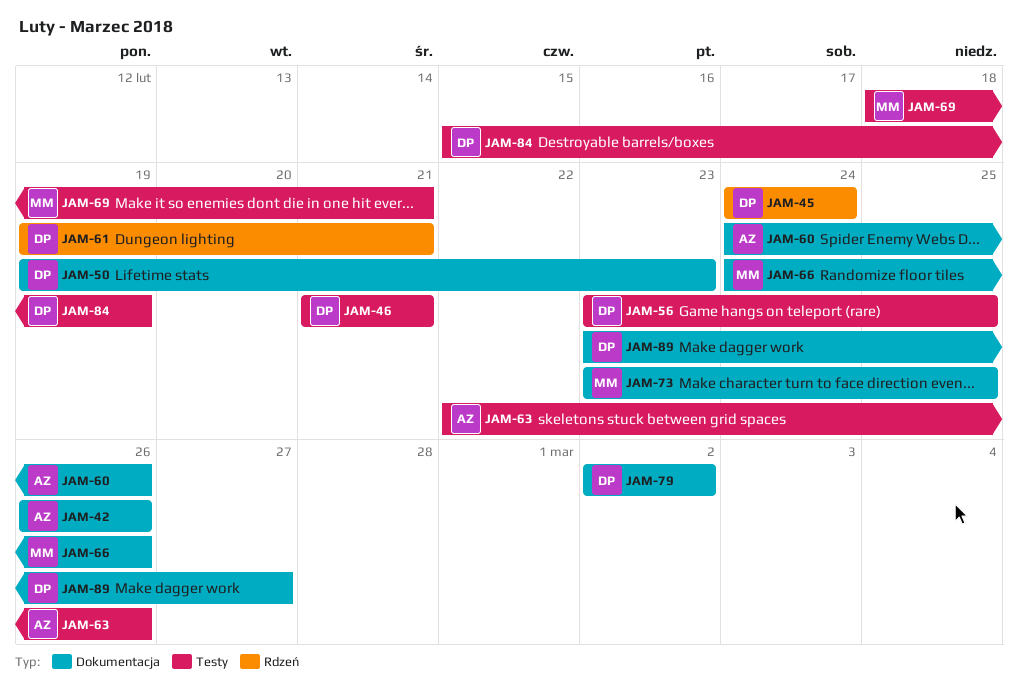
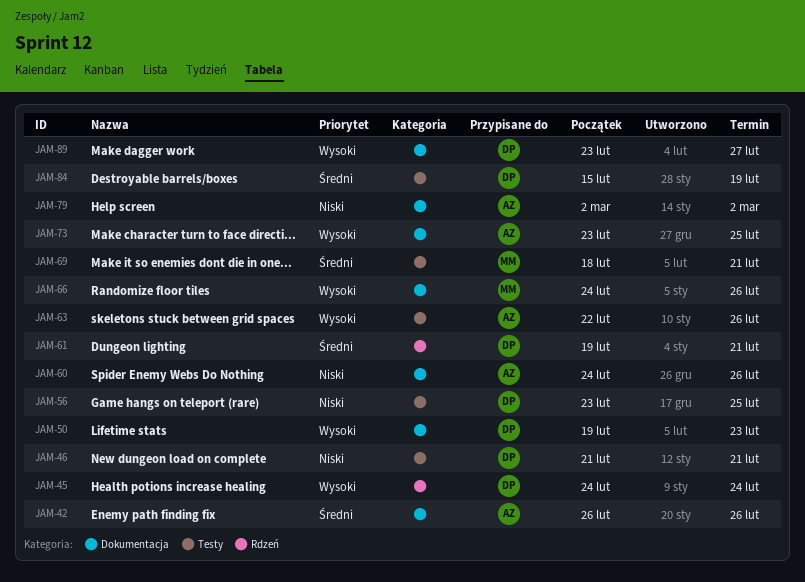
JAM-73, owner: MM -> AZ
JAM-79, owner: DP -> AZ

